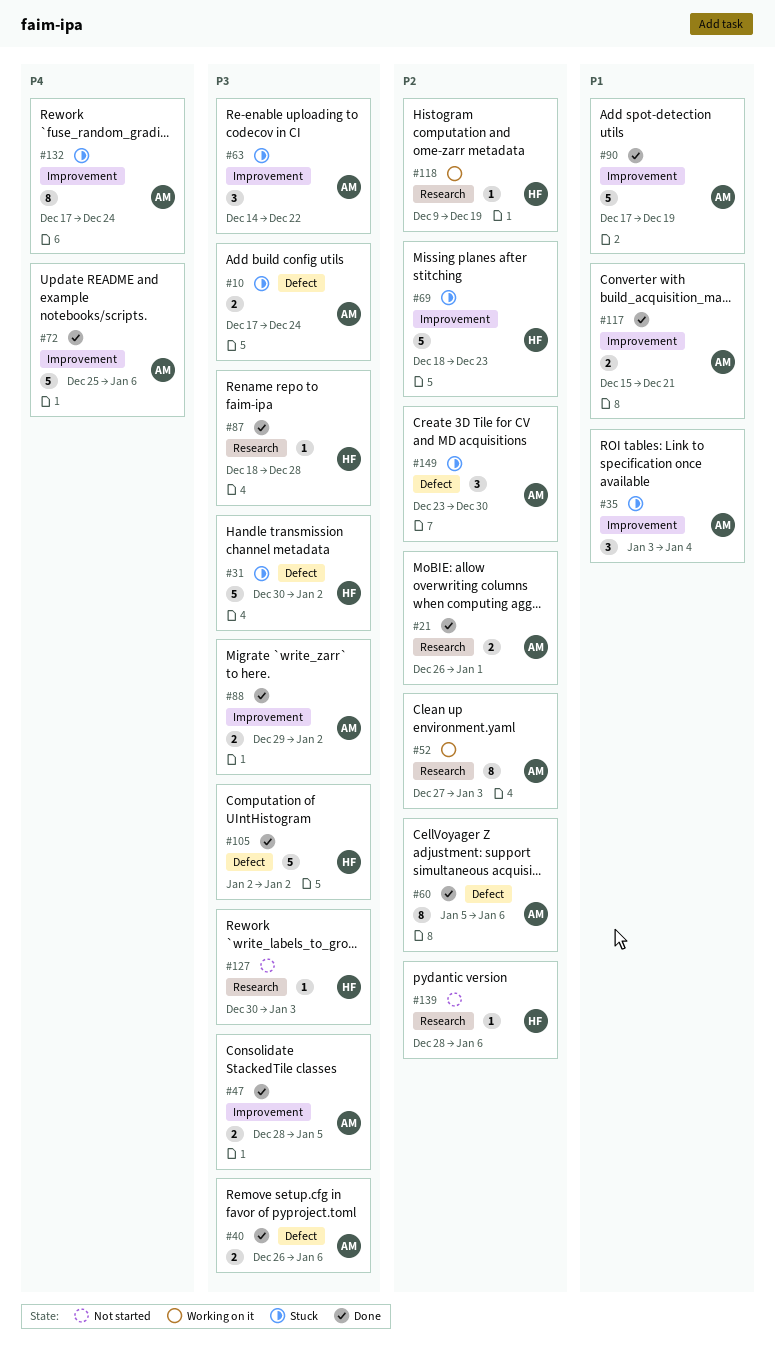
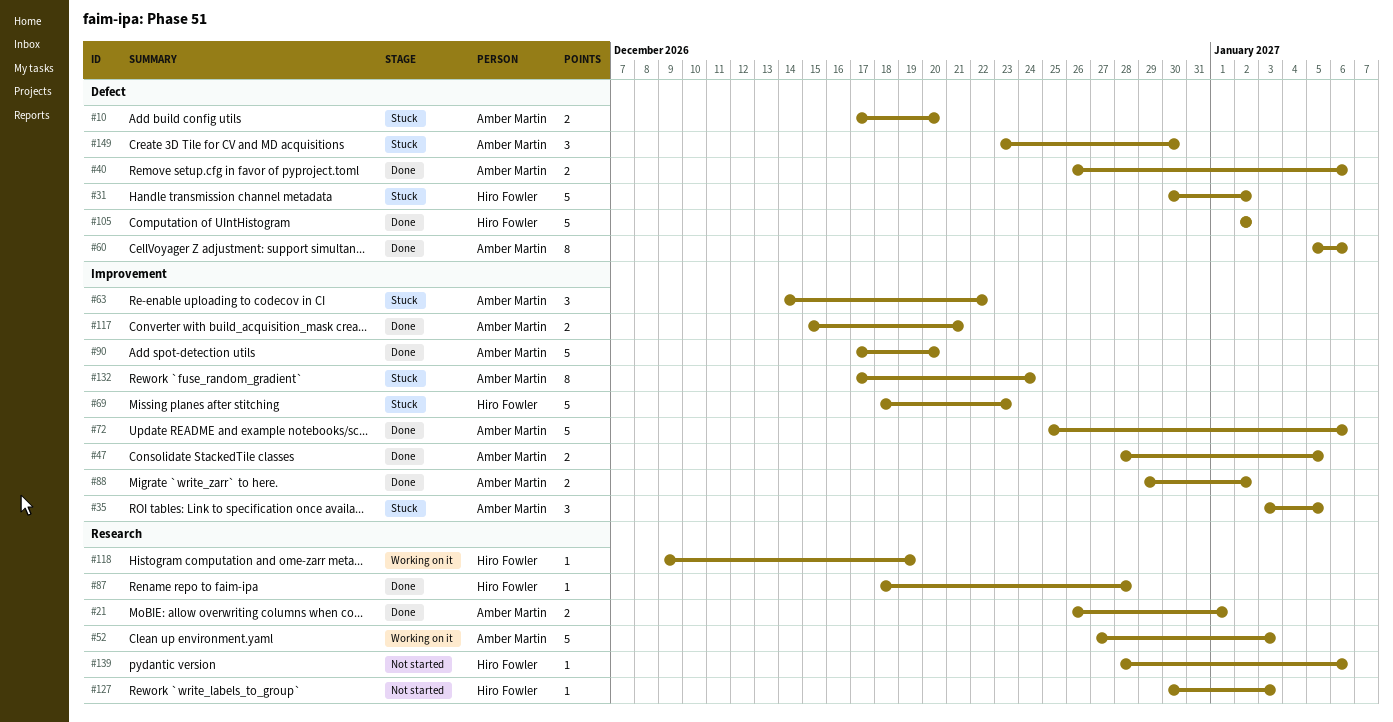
#10, due: Dec 24 -> Dec 20
#35, due: Jan 4 -> Jan 5
#52, estimate: 8 -> 5
#90, due: Dec 19 -> Dec 20

